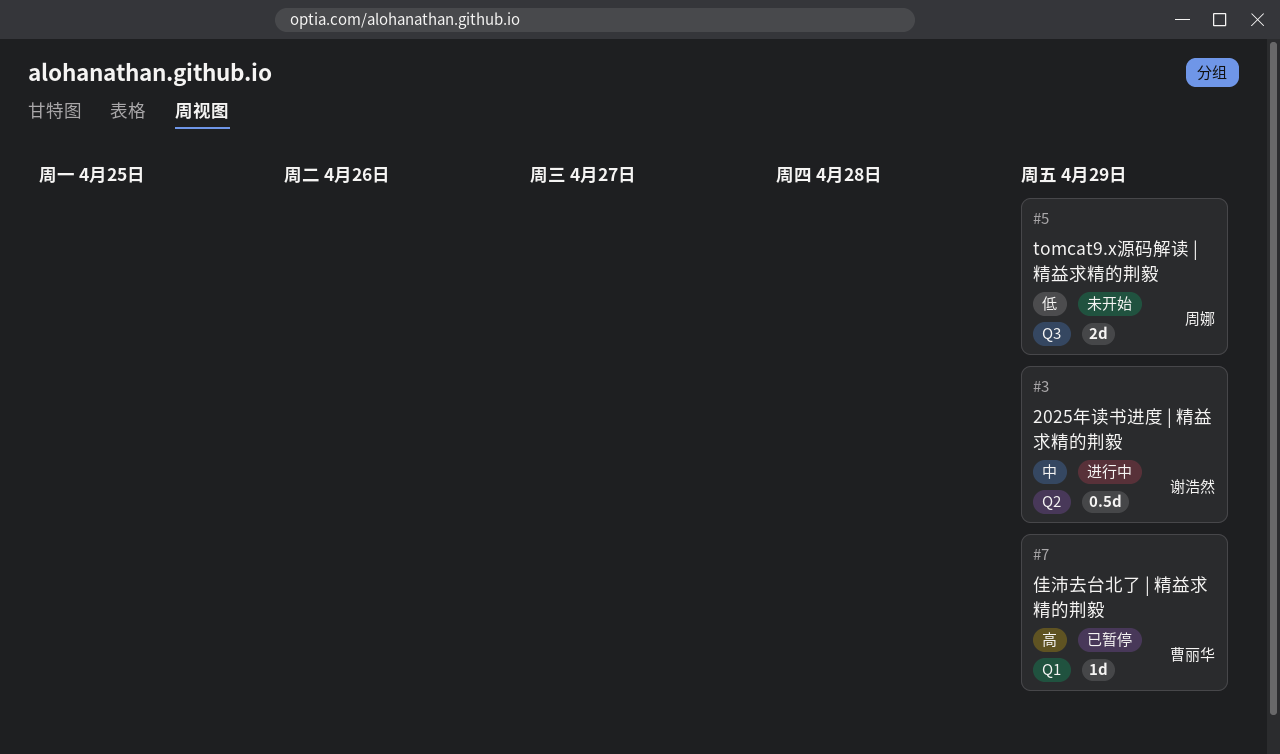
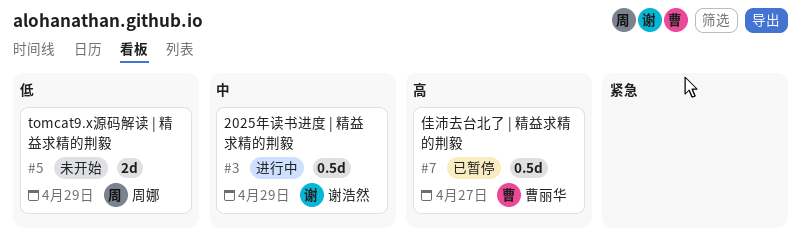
#7, estimate: 1d -> 0.5d
#7, due: Apr 29 -> Apr 27

